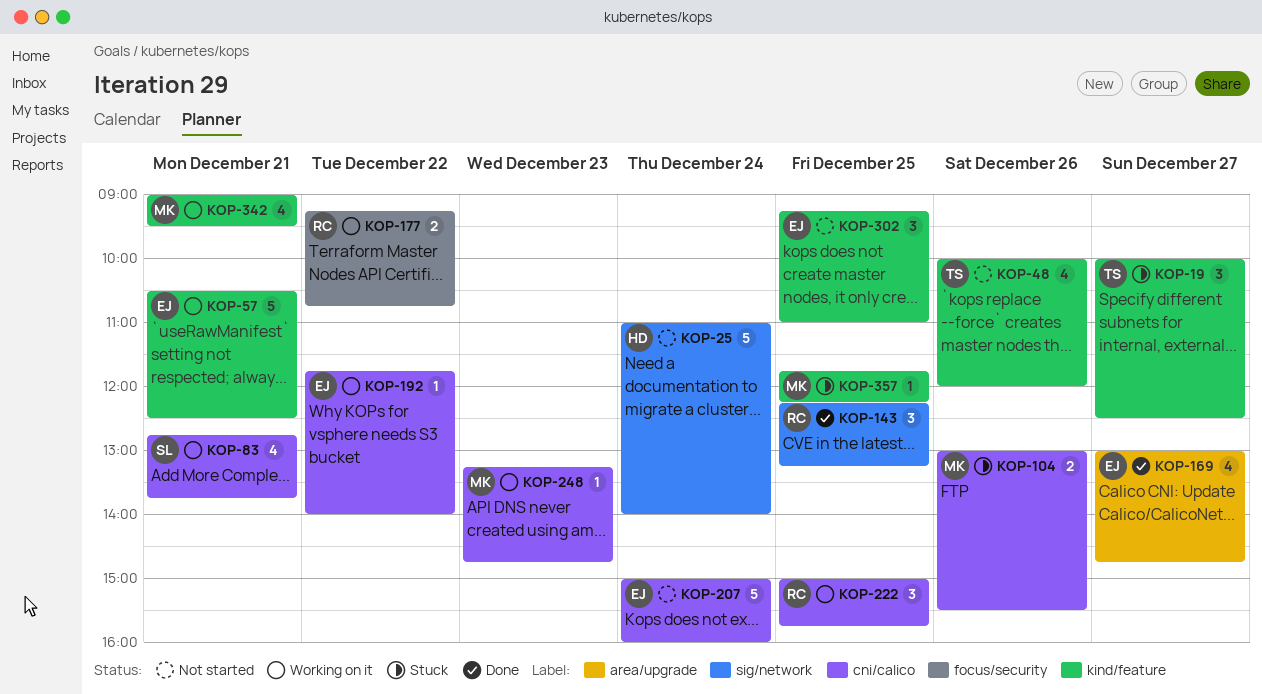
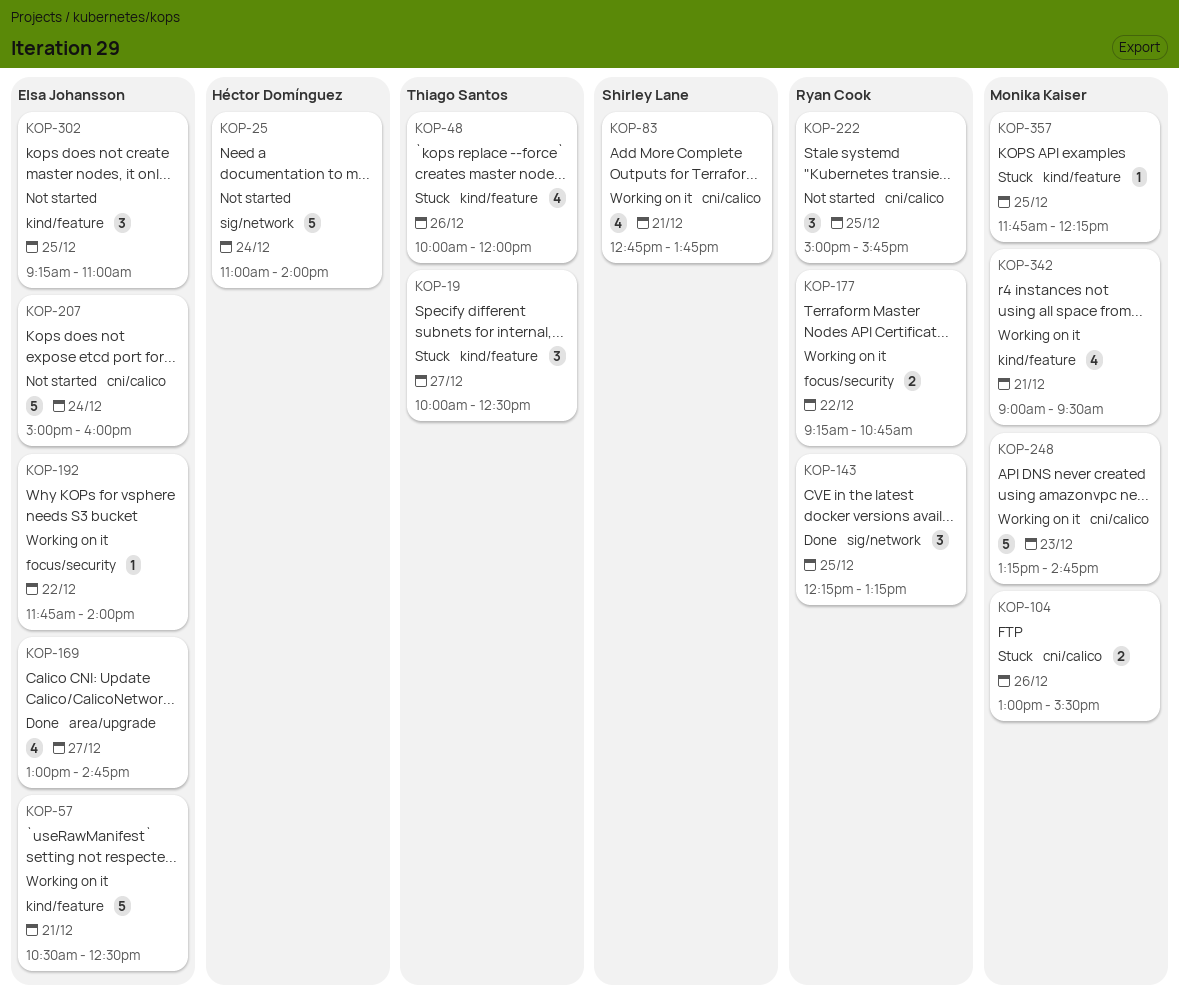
KOP-48, status: Not started -> Stuck
KOP-192, label: cni/calico -> focus/security
KOP-222, status: Working on it -> Not started
KOP-248, estimate: 1 -> 5

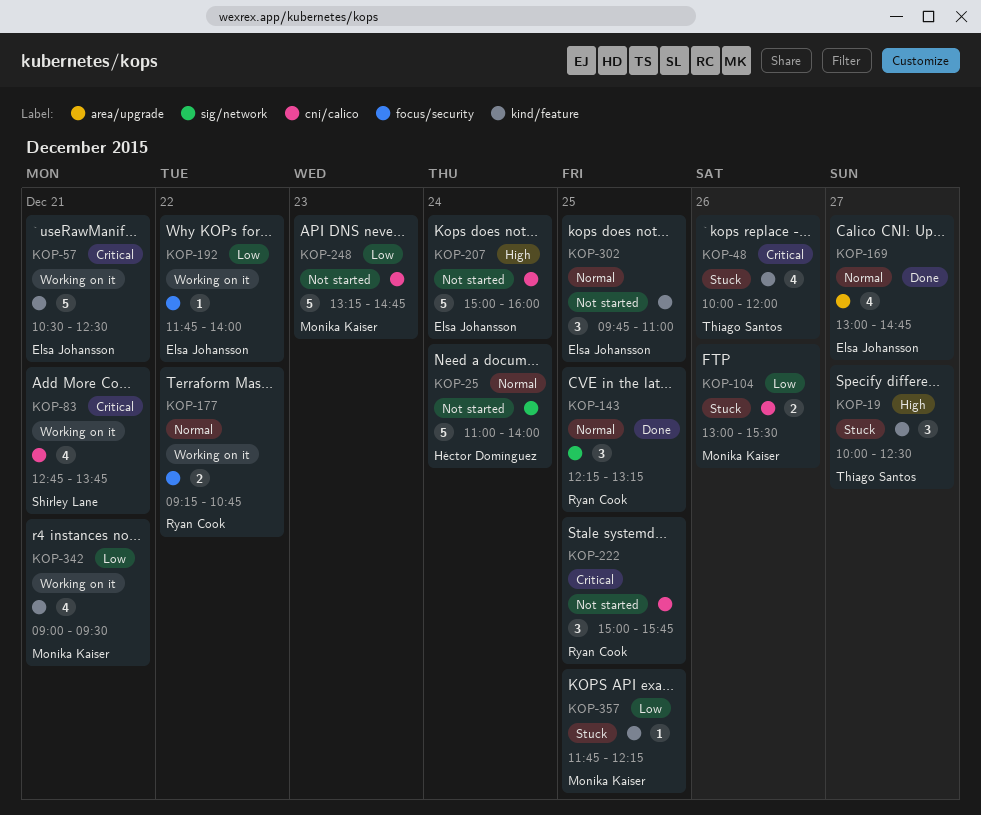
KOP-248, status: Working on it -> Not started
KOP-302, begins: 09:15 -> 09:45

